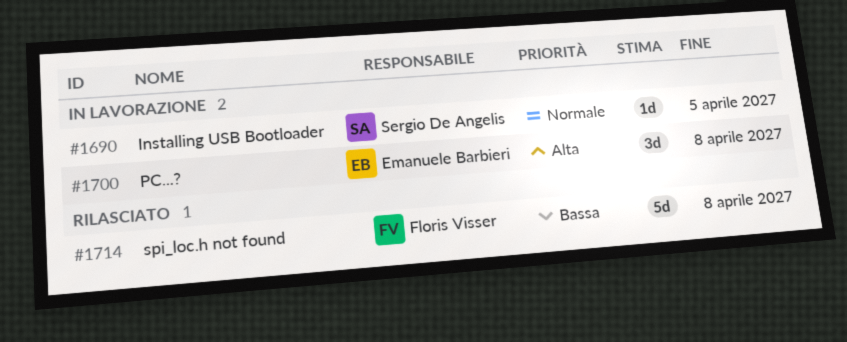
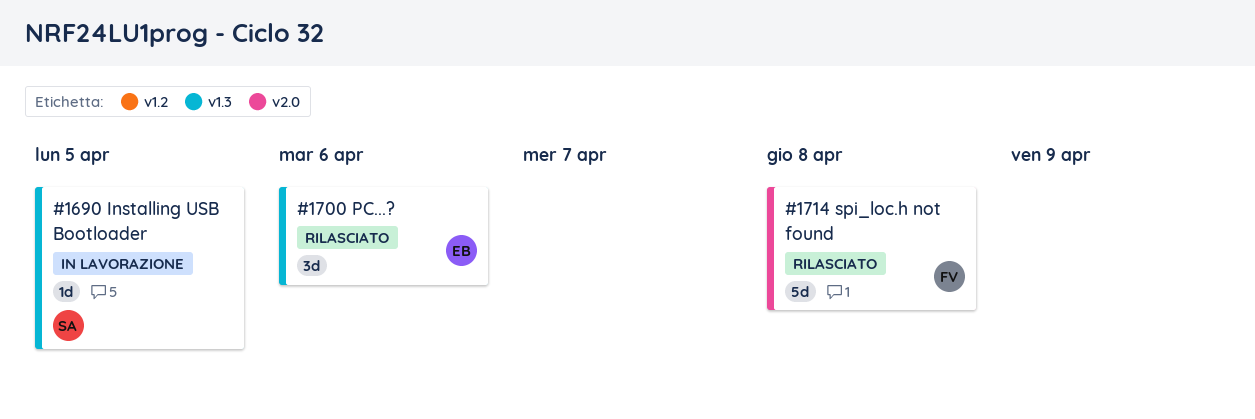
#1700, status: In lavorazione -> Rilasciato
#1700, due: Apr 8 -> Apr 6

